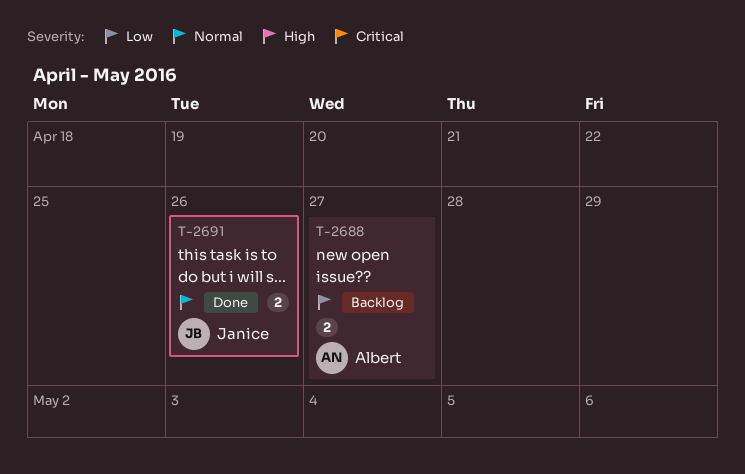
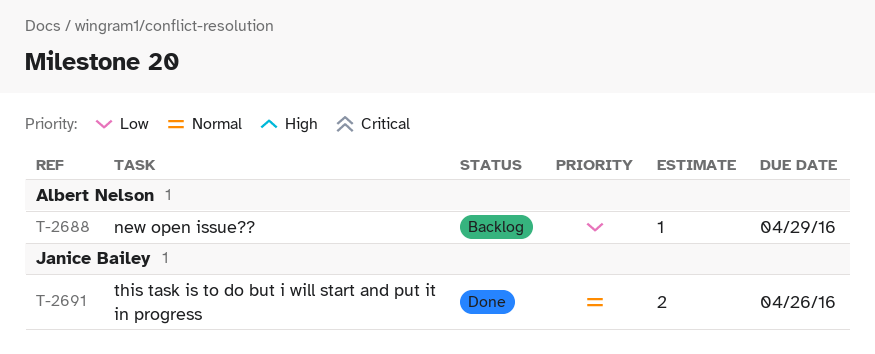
T-2688, estimate: 2 -> 1
T-2688, due: Apr 27 -> Apr 29

